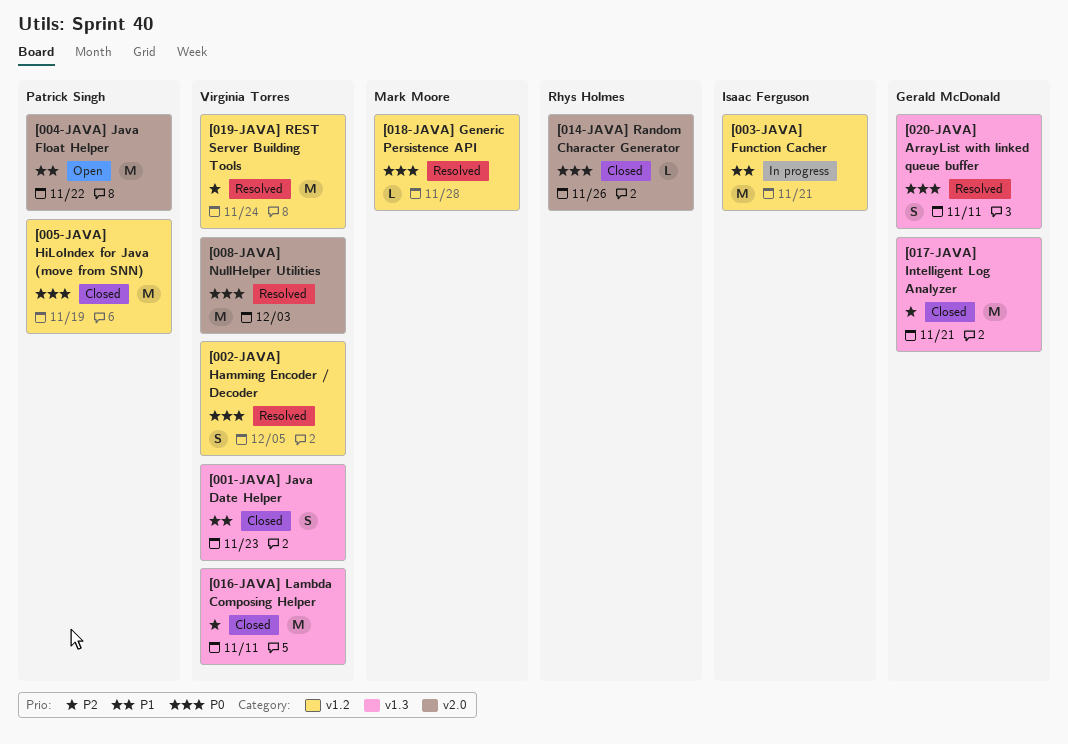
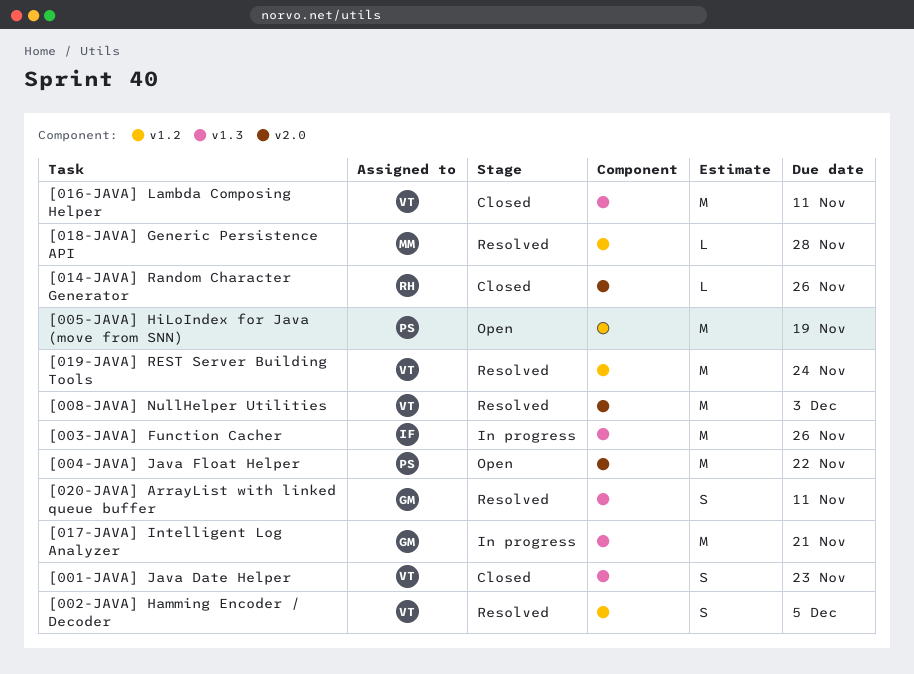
[003-JAVA] Function Cacher, label: v1.2 -> v1.3
[003-JAVA] Function Cacher, due: Nov 21 -> Nov 26
[005-JAVA] HiLoIndex for Java (move from SNN), status: Closed -> Open
[017-JAVA] Intelligent Log Analyzer, status: Closed -> In progress

